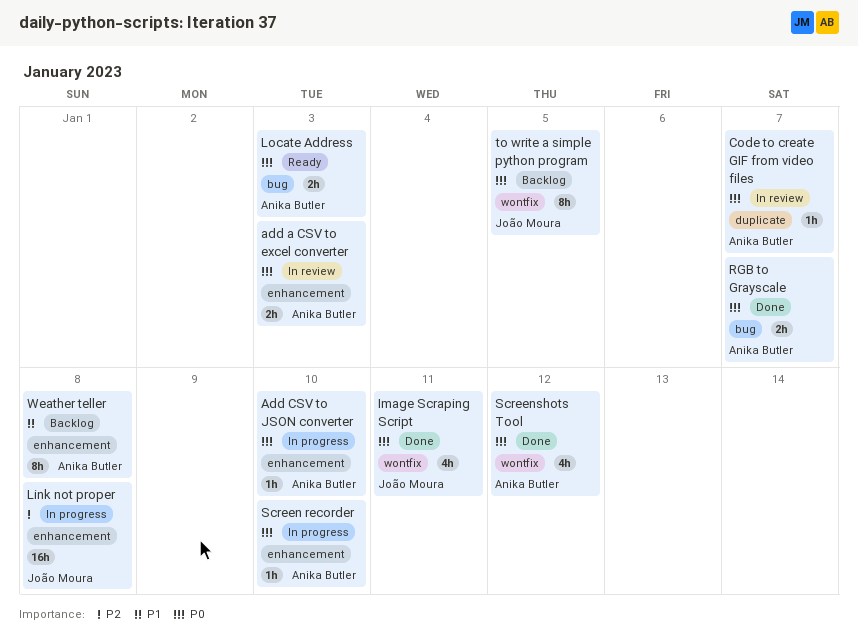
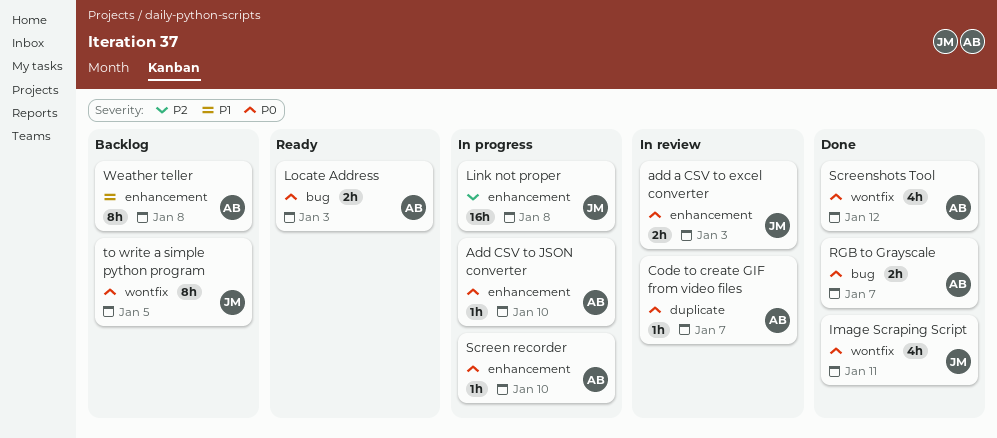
add a CSV to excel converter, owner: Anika Butler -> João Moura

